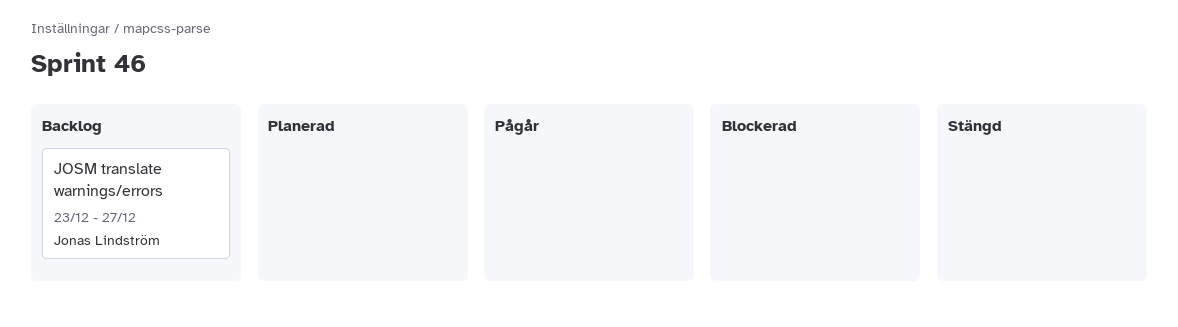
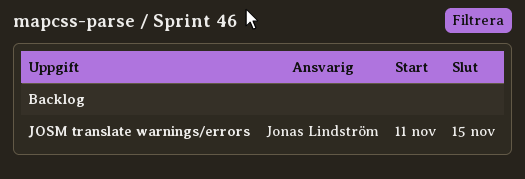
JOSM translate warnings/errors, start: Dec 23 -> Nov 11
JOSM translate warnings/errors, due: Dec 27 -> Nov 15

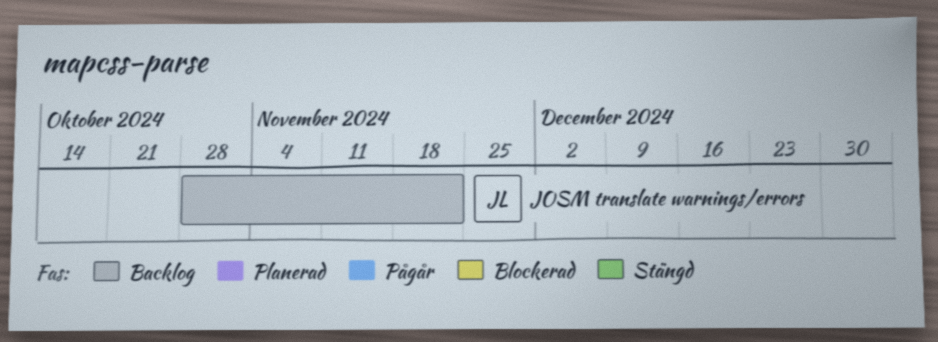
JOSM translate warnings/errors, start: Nov 11 -> Oct 28
JOSM translate warnings/errors, due: Nov 15 -> Nov 22

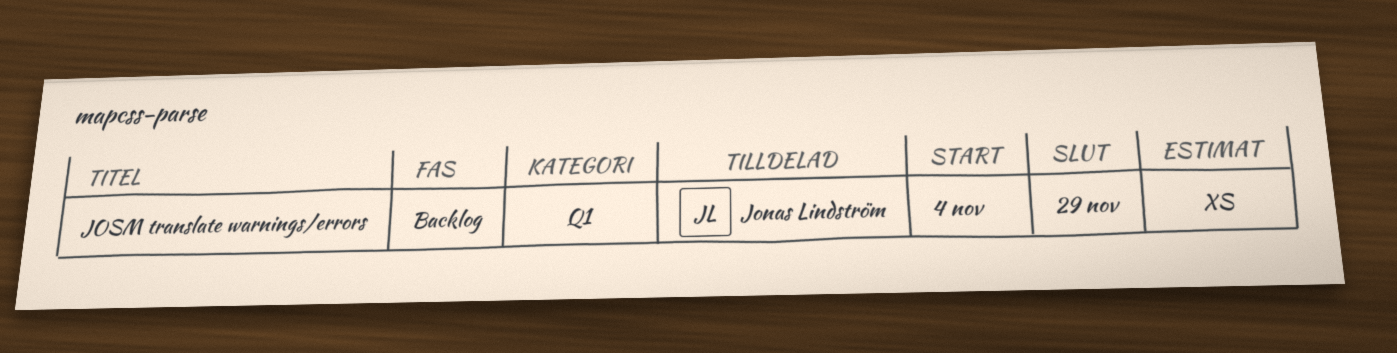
JOSM translate warnings/errors, start: Oct 28 -> Nov 4
JOSM translate warnings/errors, due: Nov 22 -> Nov 29

